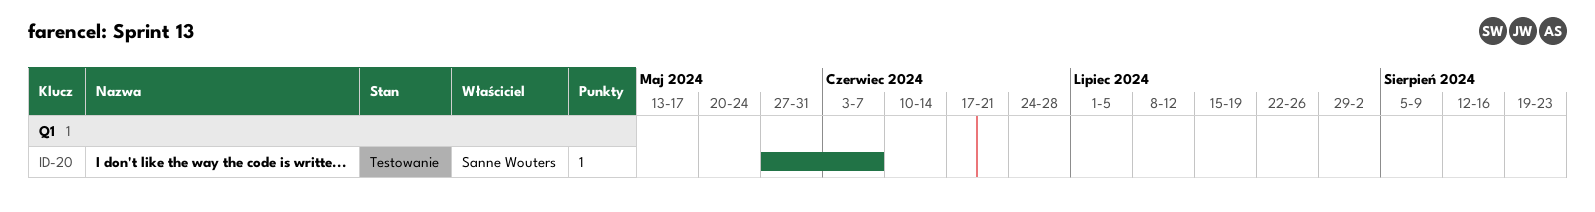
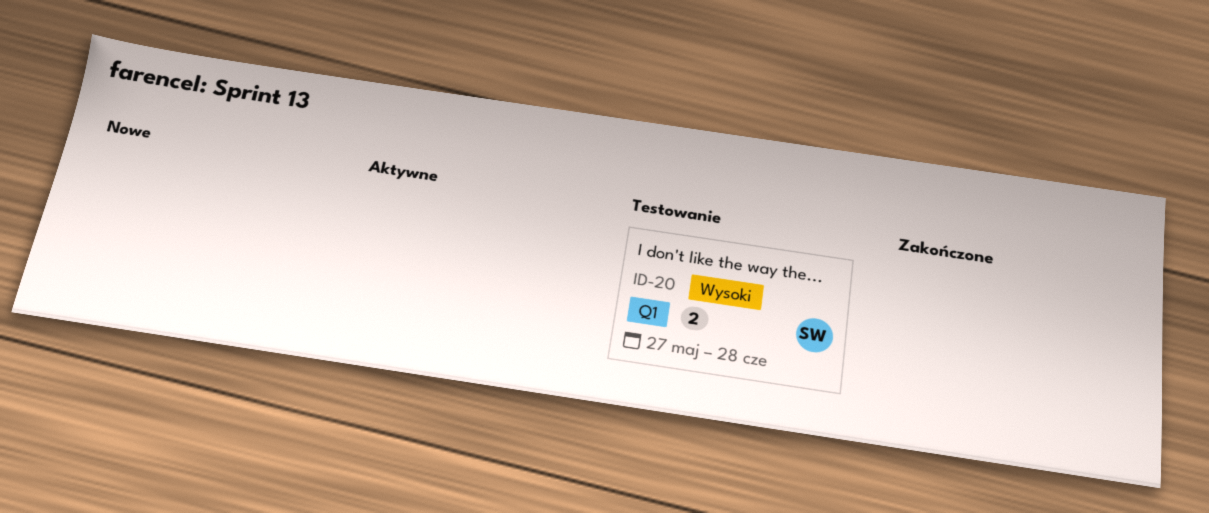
ID-20, estimate: 1 -> 2
ID-20, due: Jun 7 -> Jun 28

